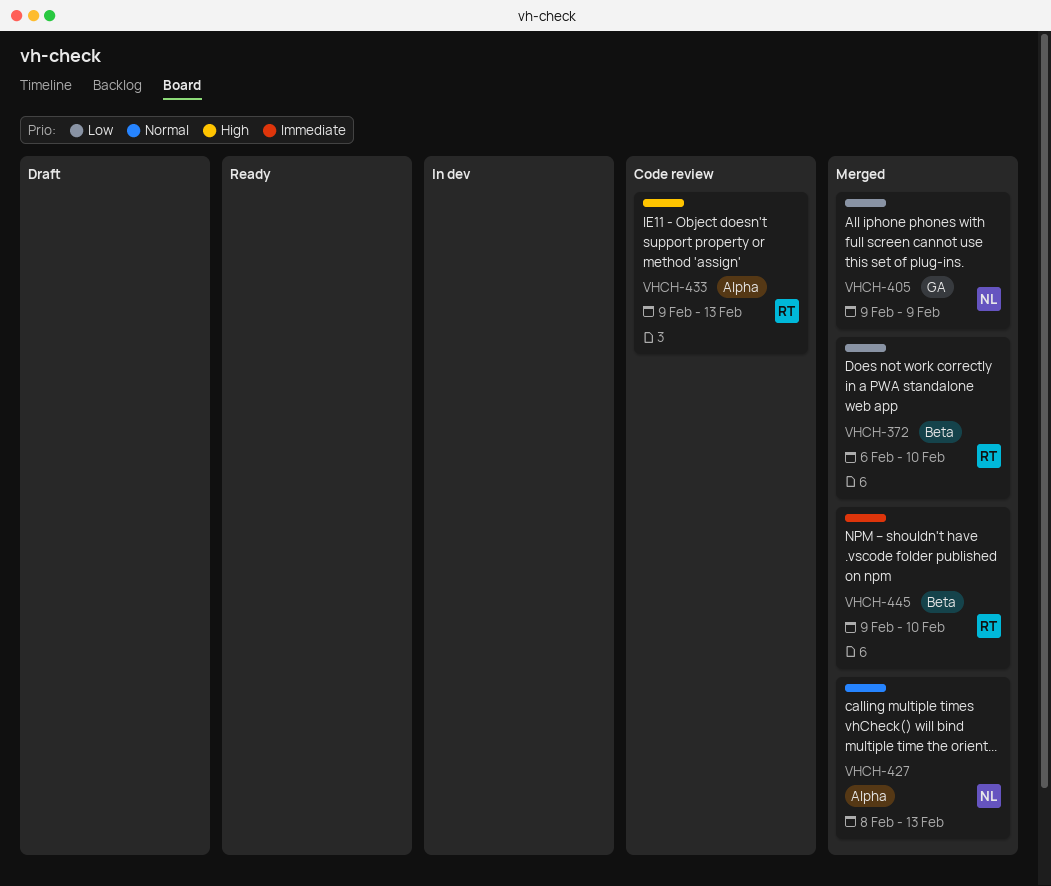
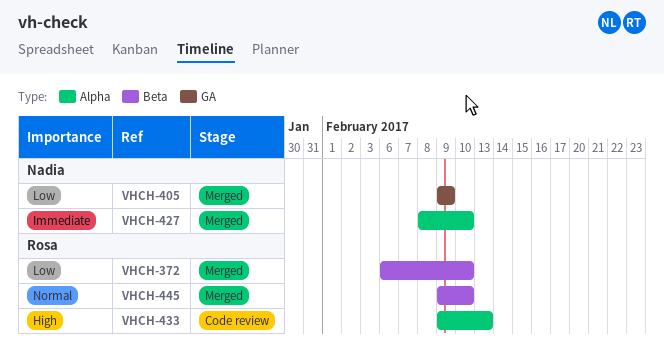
VHCH-427, priority: Normal -> Immediate
VHCH-427, due: Feb 13 -> Feb 10
VHCH-445, priority: Immediate -> Normal

